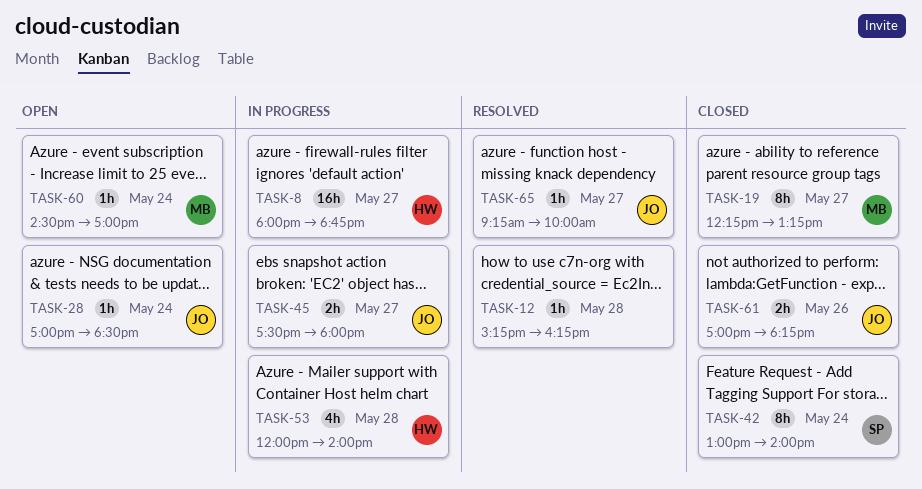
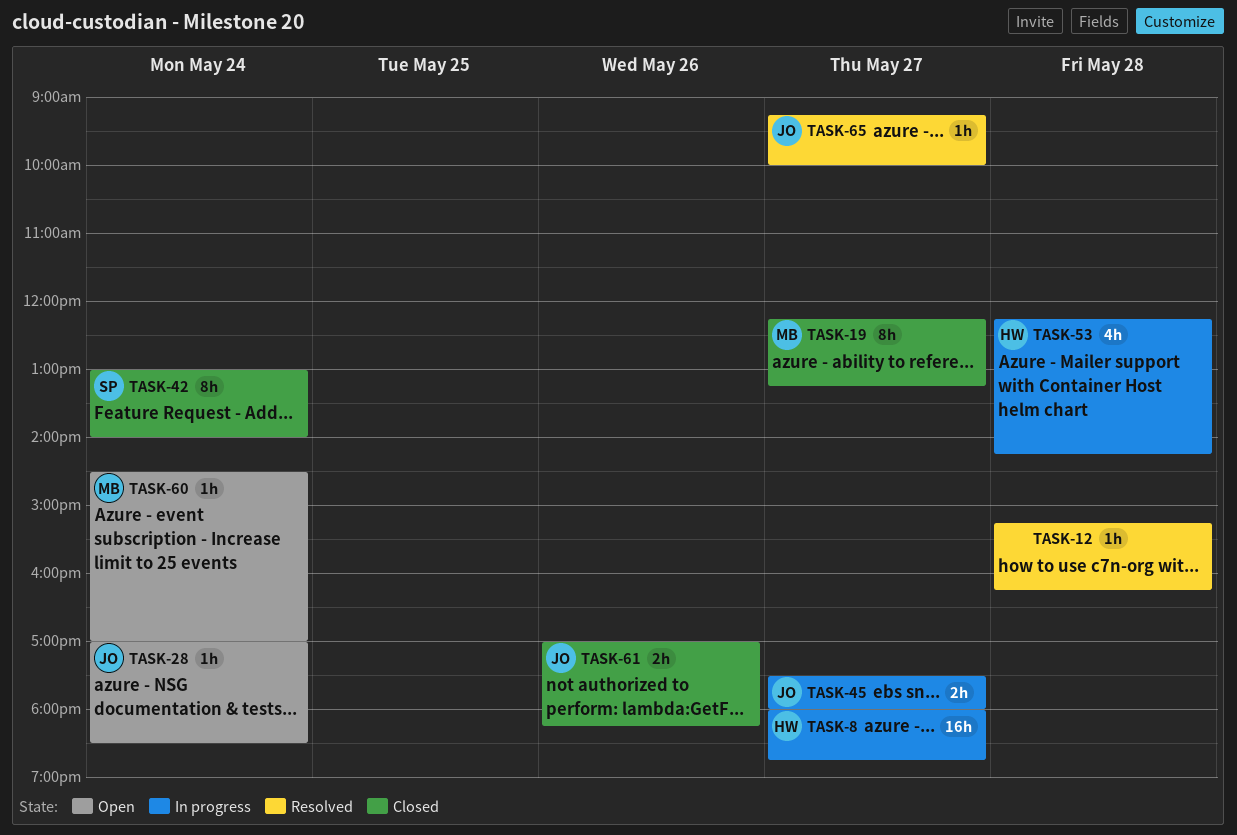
TASK-53, begins: 12:00 -> 12:15
TASK-53, ends: 14:00 -> 14:15

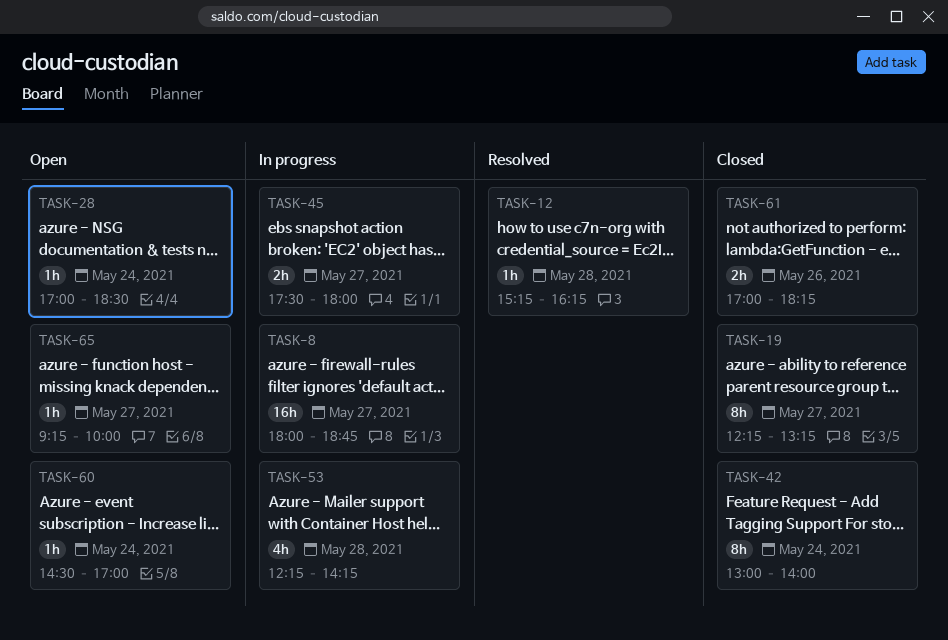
TASK-65, status: Resolved -> Open

